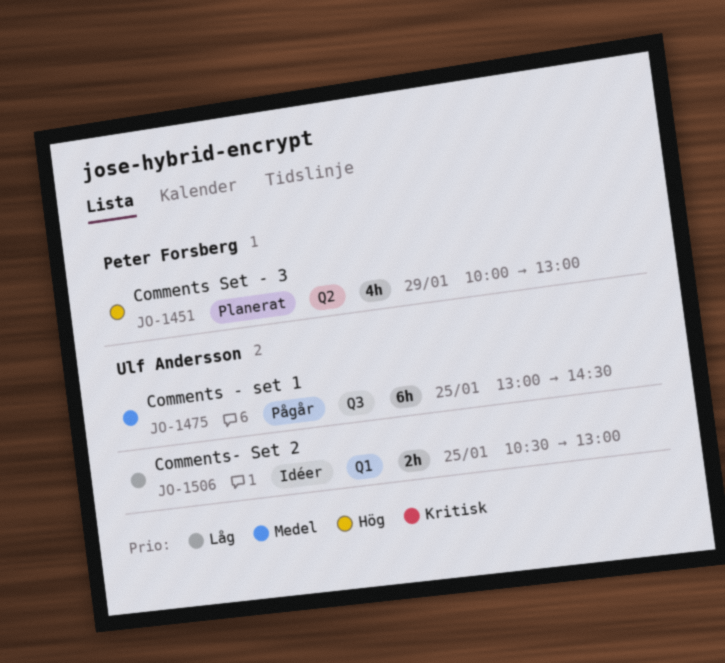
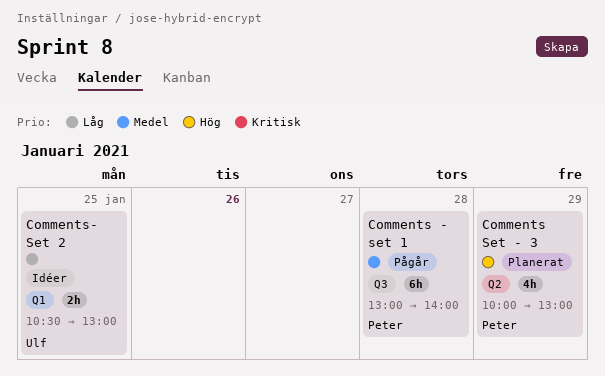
Comments - set 1, owner: Ulf Andersson -> Peter Forsberg
Comments - set 1, day: Jan 25 -> Jan 28
Comments - set 1, ends: 14:30 -> 14:00

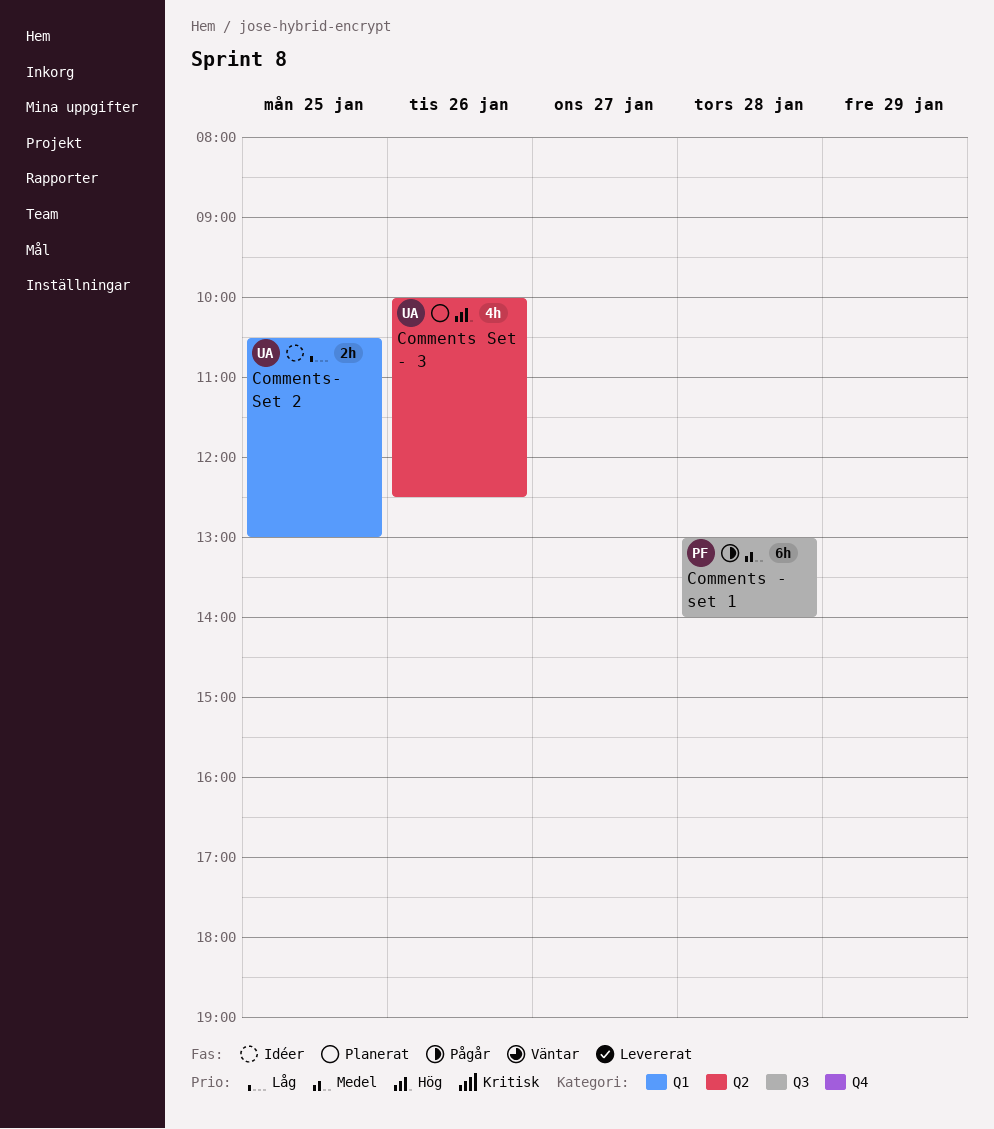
Comments Set - 3, owner: Peter -> Ulf
Comments Set - 3, day: Jan 29 -> Jan 26
Comments Set - 3, ends: 13:00 -> 12:30

